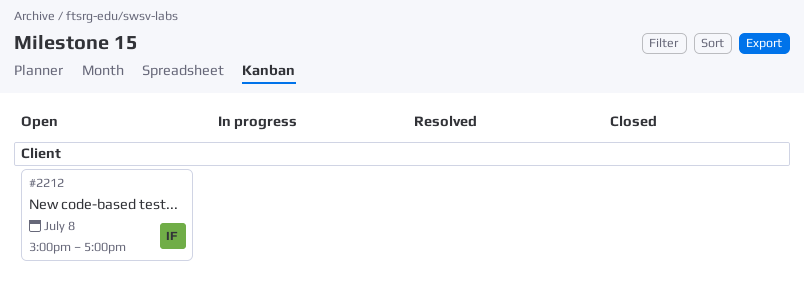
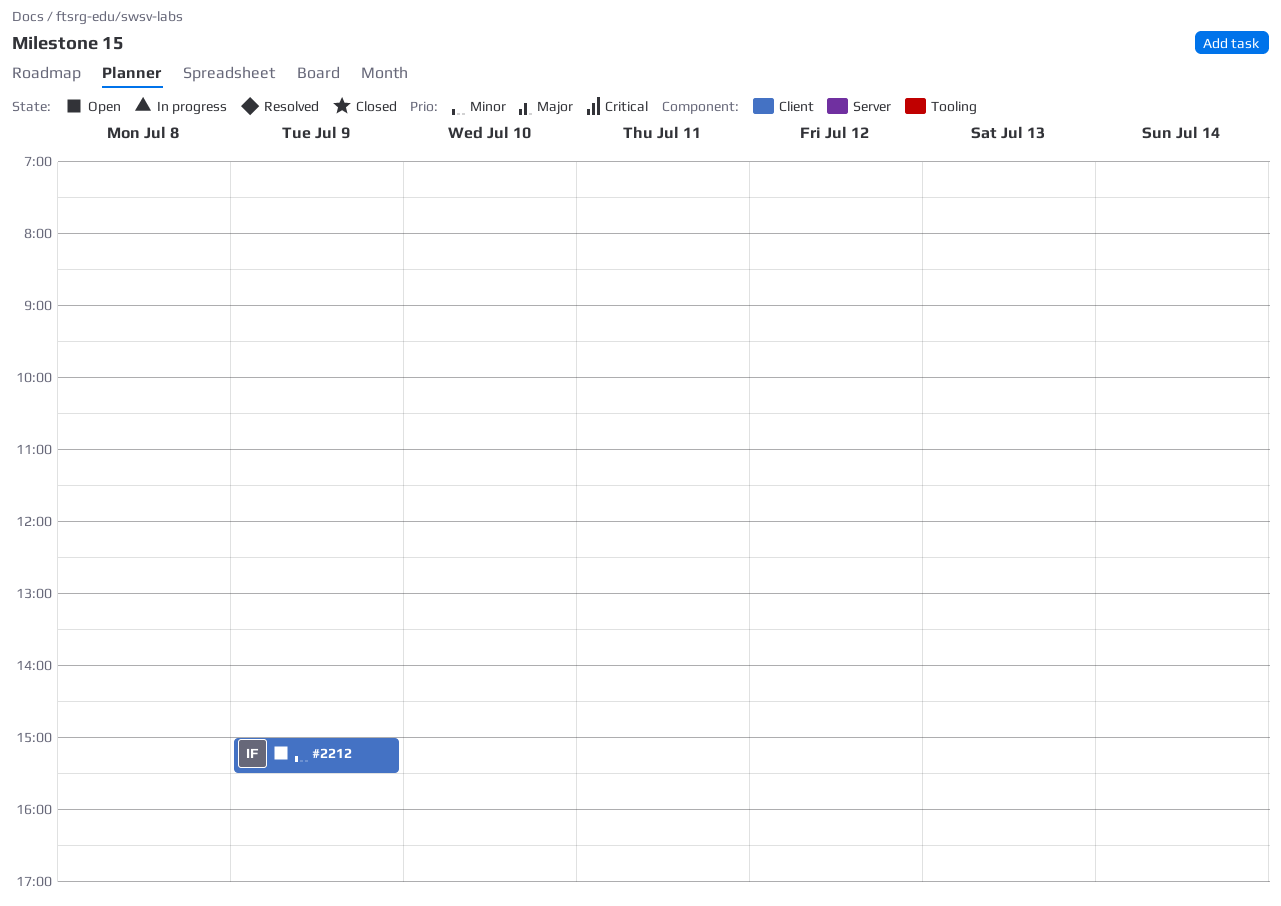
#2212, day: Jul 8 -> Jul 9
#2212, ends: 17:00 -> 15:30

